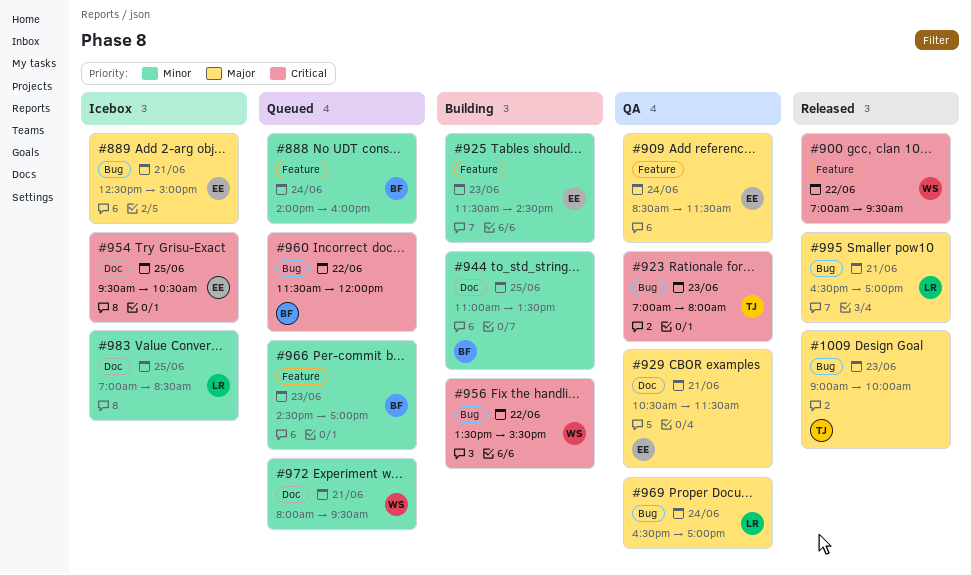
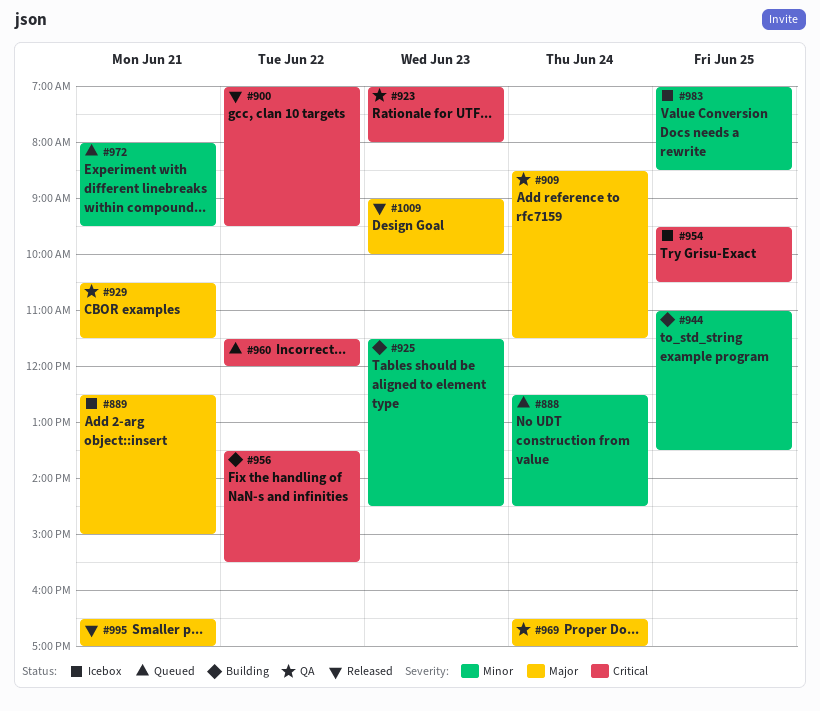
#888, begins: 14:00 -> 12:30
#888, ends: 16:00 -> 14:30
#966: present -> none

